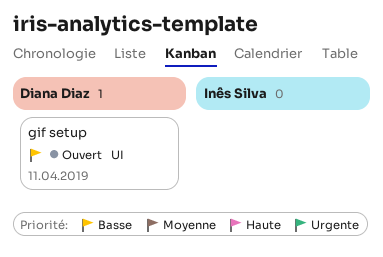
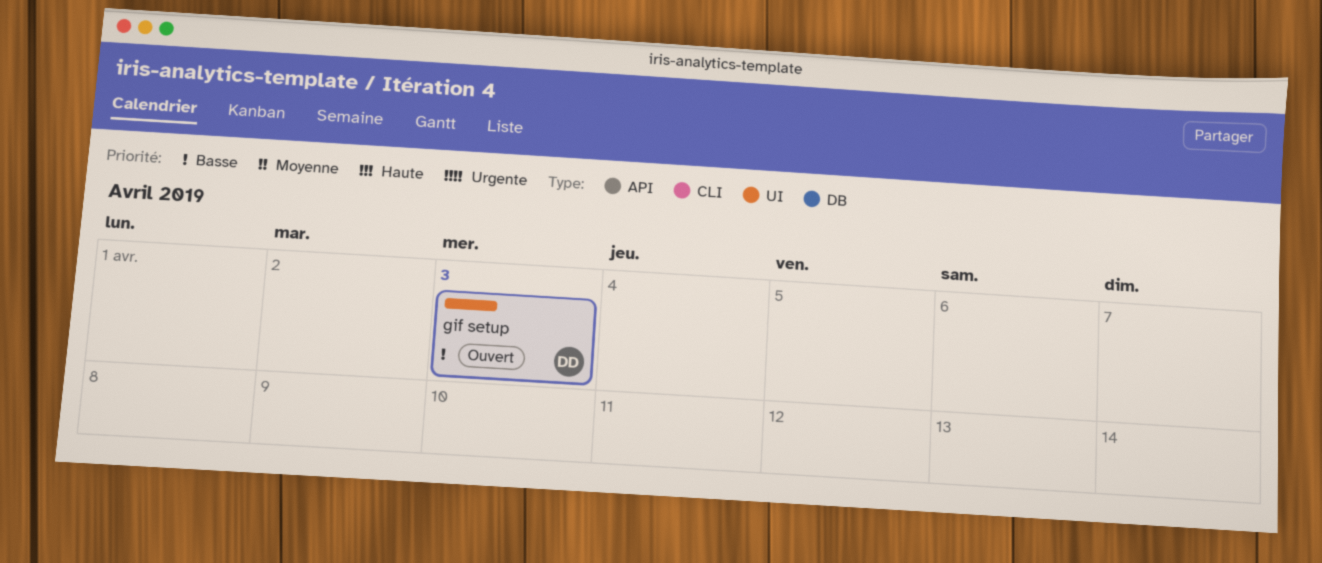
gif setup, due: Apr 11 -> Apr 3

